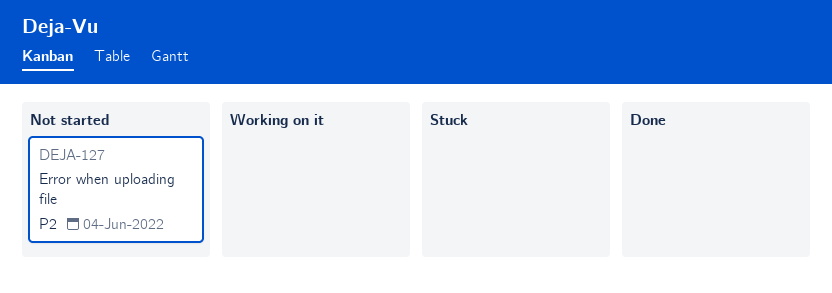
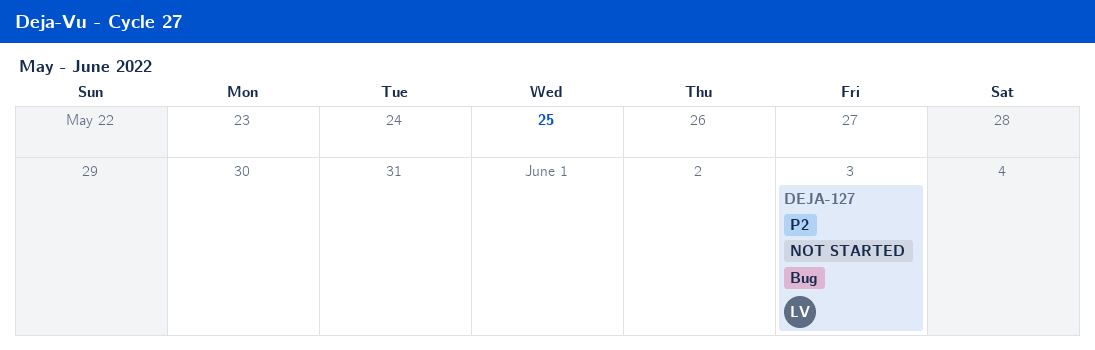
DEJA-127, due: Jun 4 -> Jun 3

